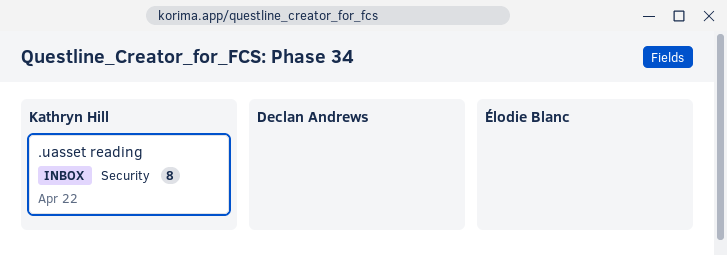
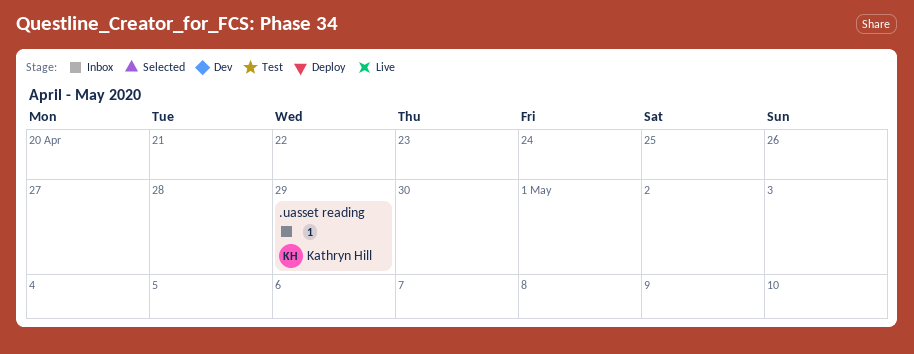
.uasset reading, estimate: 8 -> 1
.uasset reading, due: Apr 22 -> Apr 29

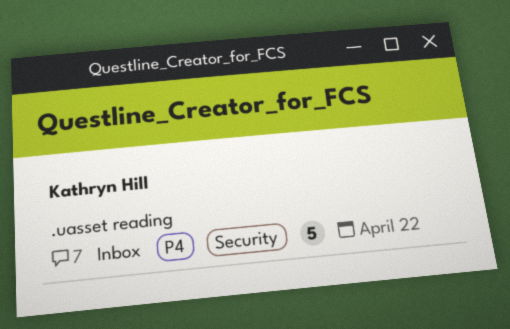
.uasset reading, estimate: 1 -> 5
.uasset reading, due: Apr 29 -> Apr 22

